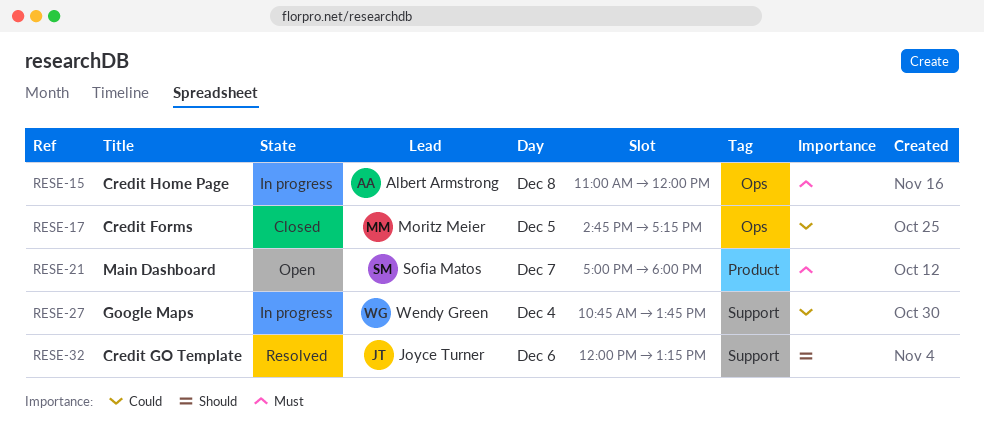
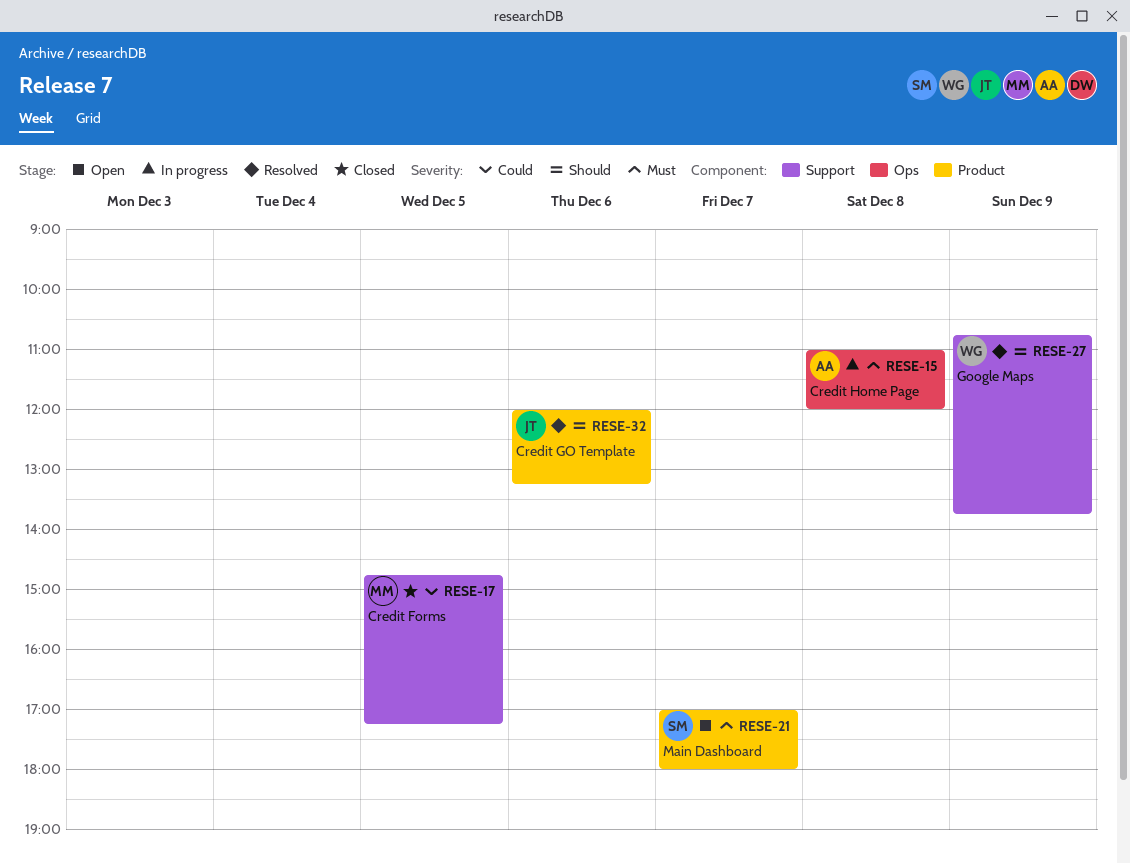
RESE-17, label: Ops -> Support
RESE-27, status: In progress -> Resolved
RESE-27, priority: Could -> Should
RESE-27, day: Dec 4 -> Dec 9
RESE-32, label: Support -> Product

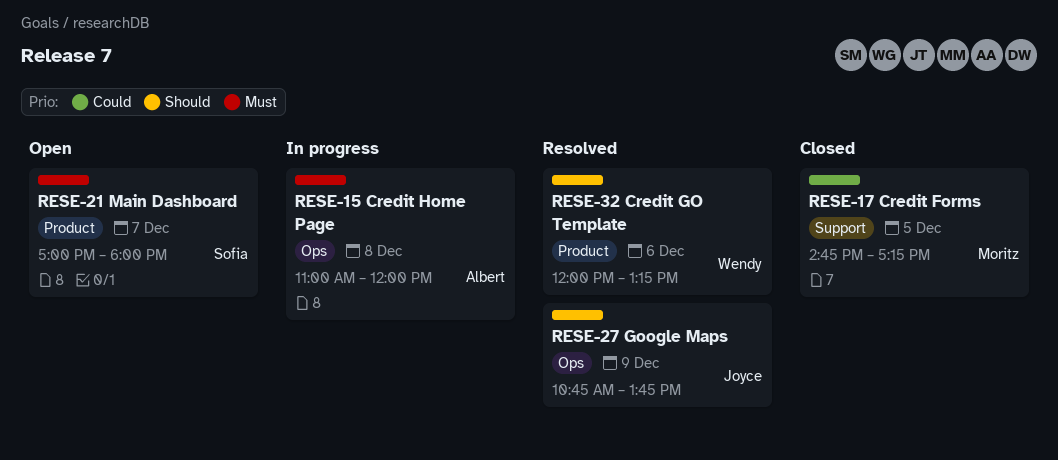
RESE-27, owner: Wendy -> Joyce
RESE-27, label: Support -> Ops
RESE-32, owner: Joyce -> Wendy

